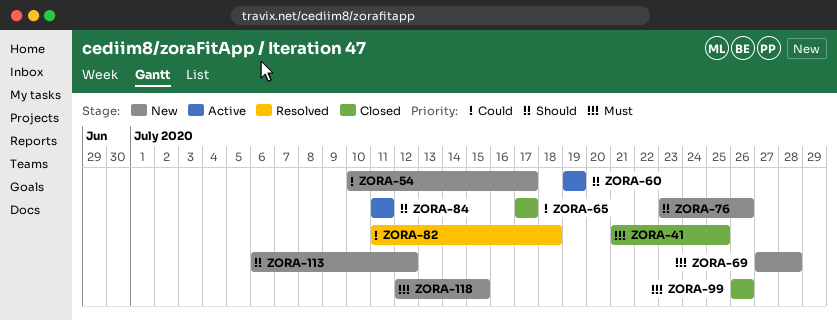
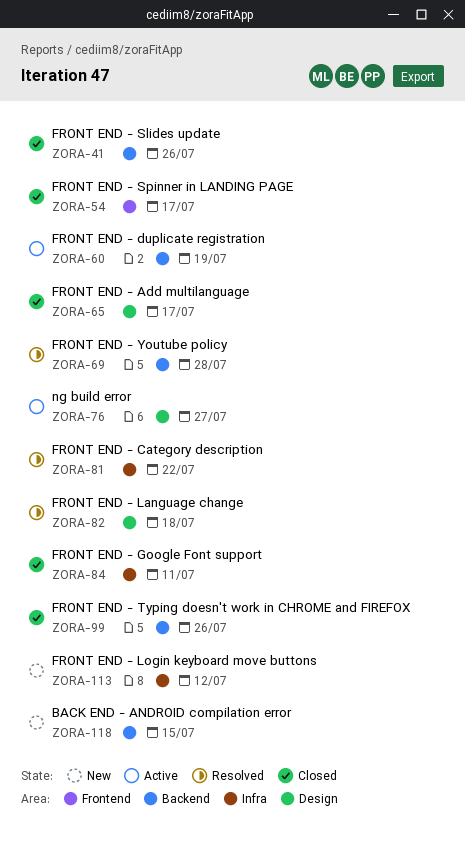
ZORA-41, due: Jul 25 -> Jul 26
ZORA-54, status: New -> Closed
ZORA-69, status: New -> Resolved
ZORA-76, status: New -> Active
ZORA-76, due: Jul 26 -> Jul 27
ZORA-81: none -> present
ZORA-84, status: Active -> Closed

